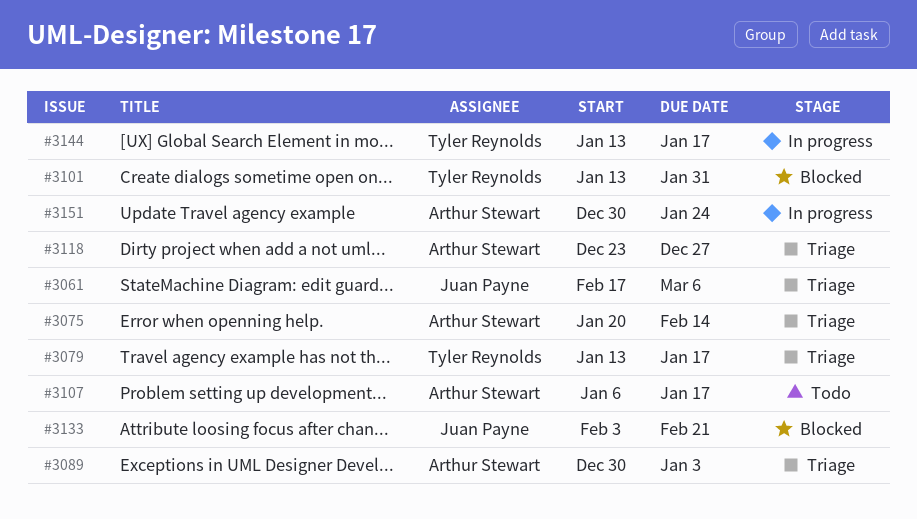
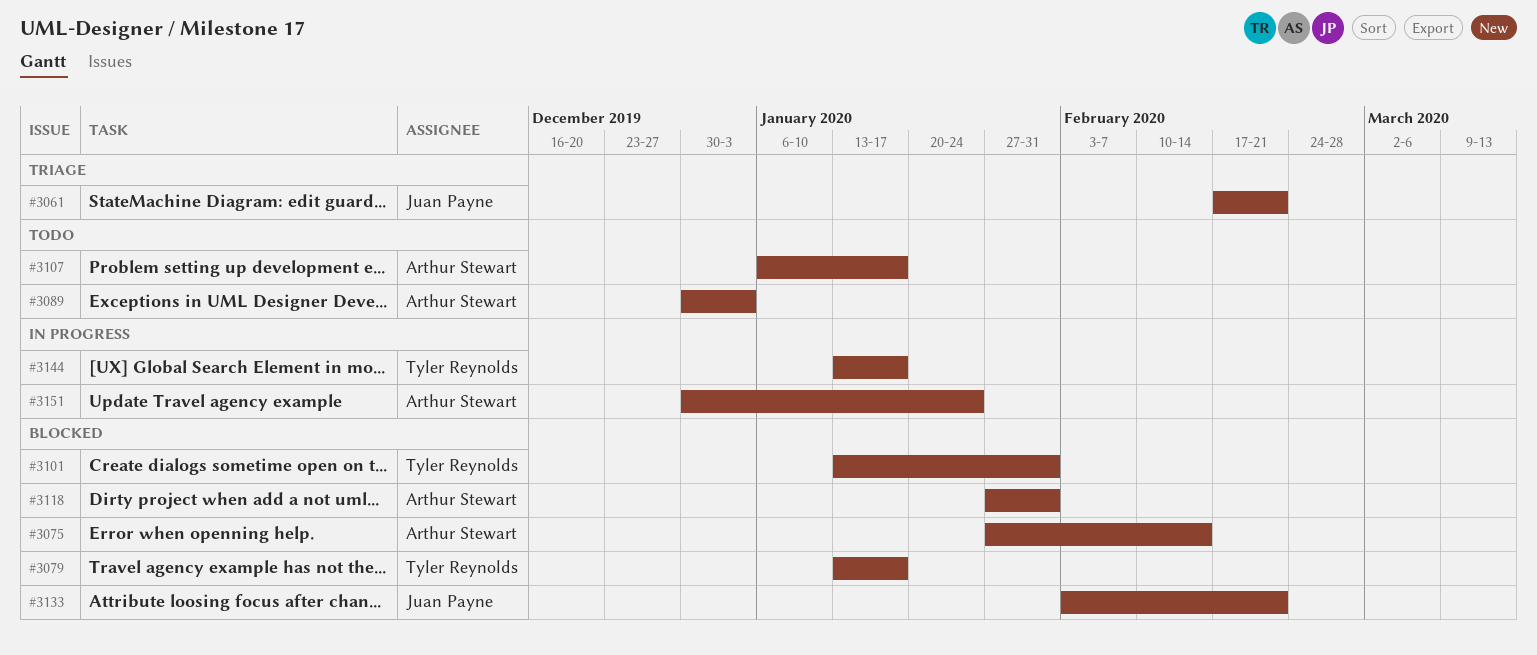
#3061, due: Mar 6 -> Feb 21
#3075, status: Triage -> Blocked
#3075, start: Jan 20 -> Jan 27
#3079, status: Triage -> Blocked
#3089, status: Triage -> Todo
#3118, status: Triage -> Blocked
#3118, start: Dec 23 -> Jan 27
#3118, due: Dec 27 -> Jan 31

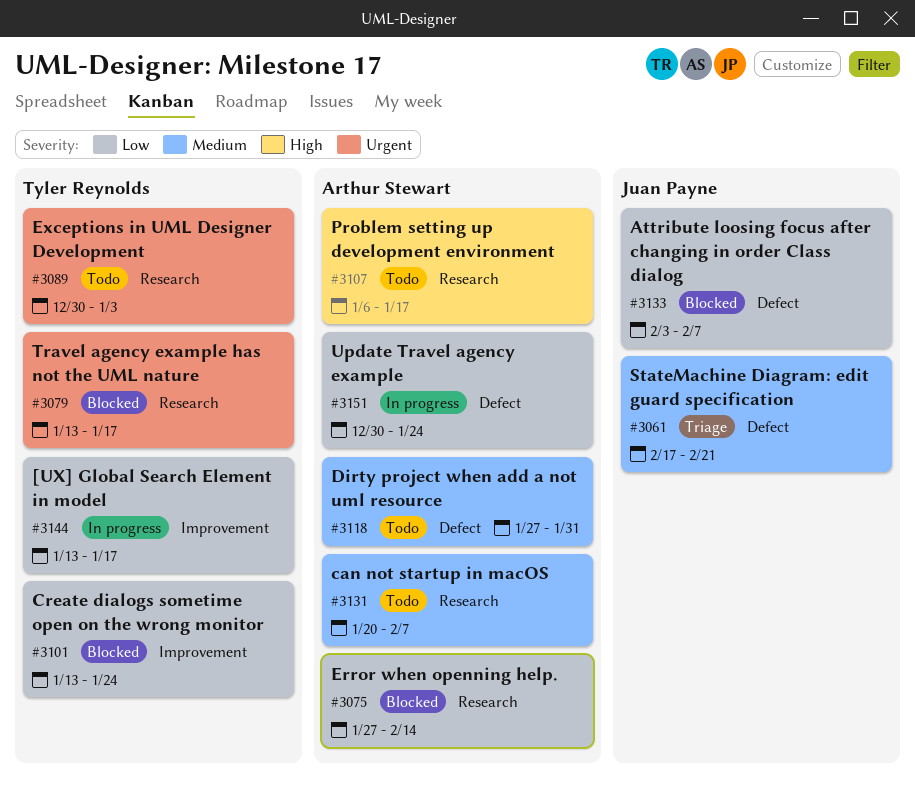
#3089, owner: Arthur Stewart -> Tyler Reynolds
#3101, due: Jan 31 -> Jan 24
#3118, status: Blocked -> Todo
#3131: none -> present
#3133, due: Feb 21 -> Feb 7

